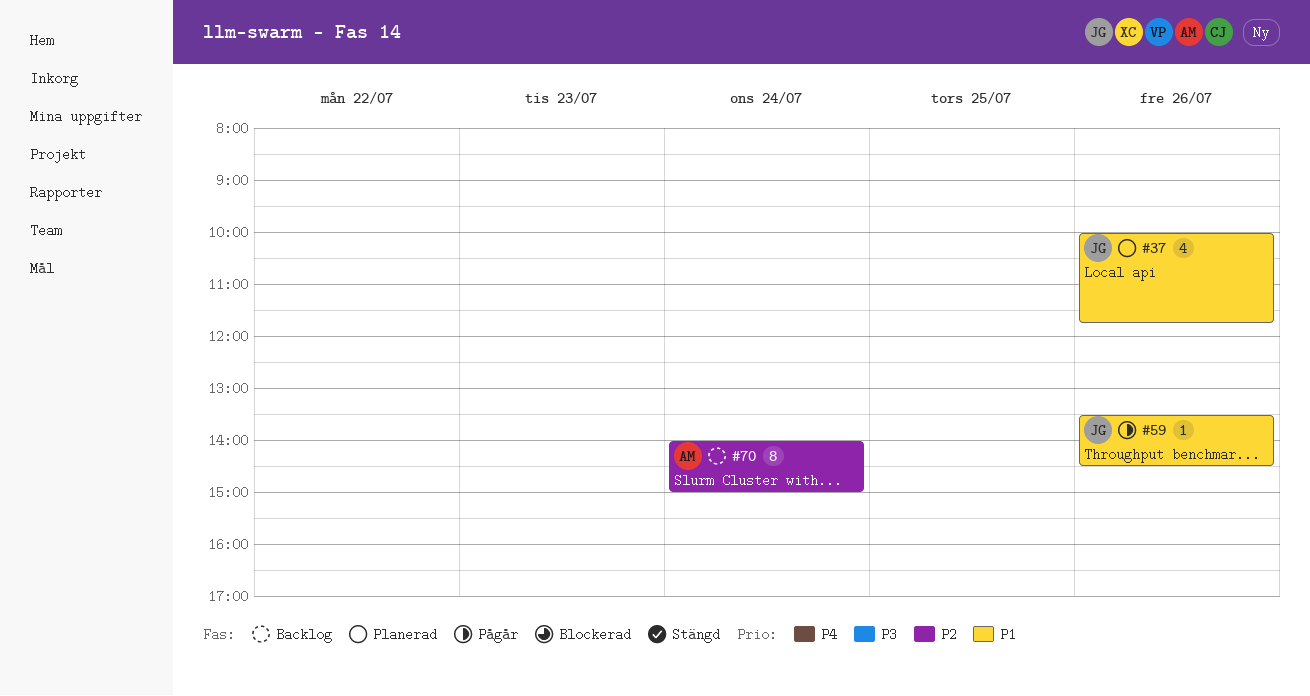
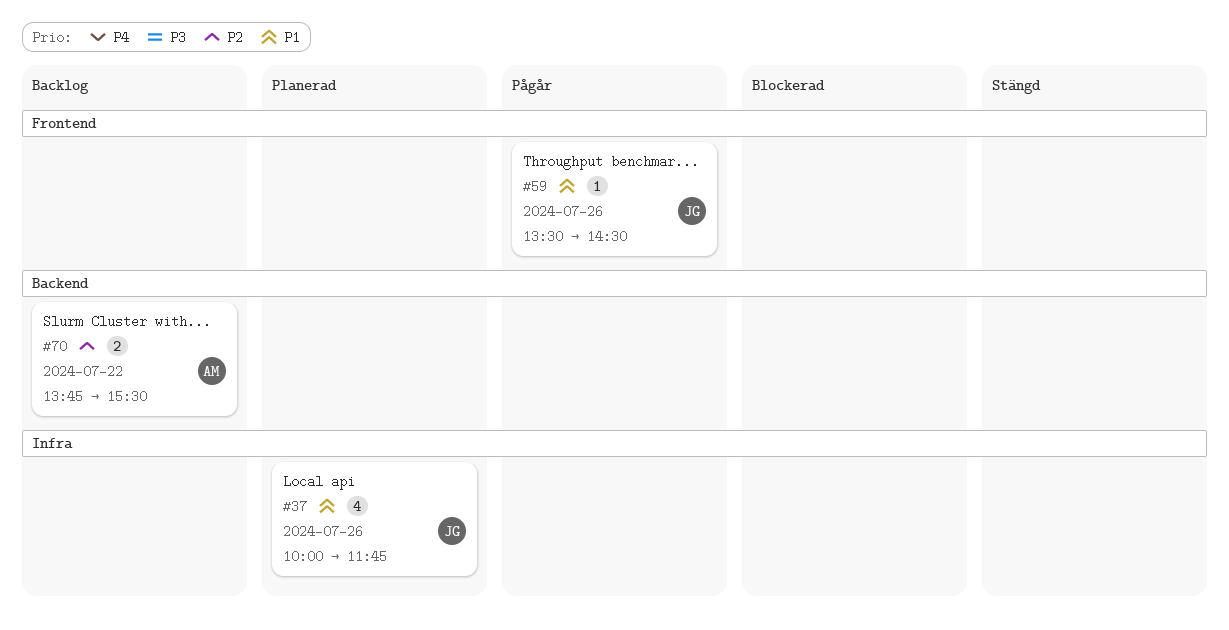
#70, estimate: 8 -> 2
#70, day: Jul 24 -> Jul 22
#70, begins: 14:00 -> 13:45
#70, ends: 15:00 -> 15:30

